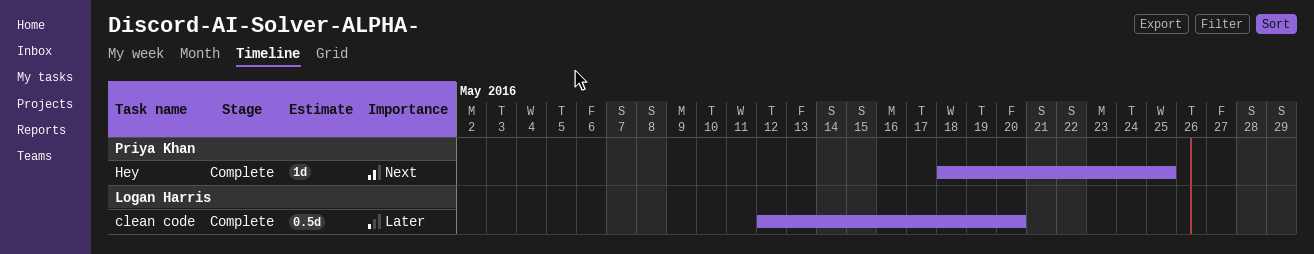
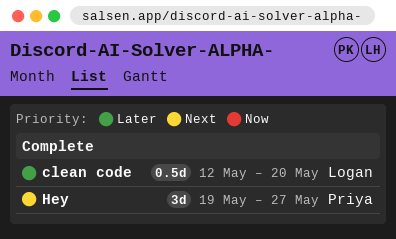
Hey, estimate: 1d -> 3d
Hey, start: May 18 -> May 19
Hey, due: May 25 -> May 27

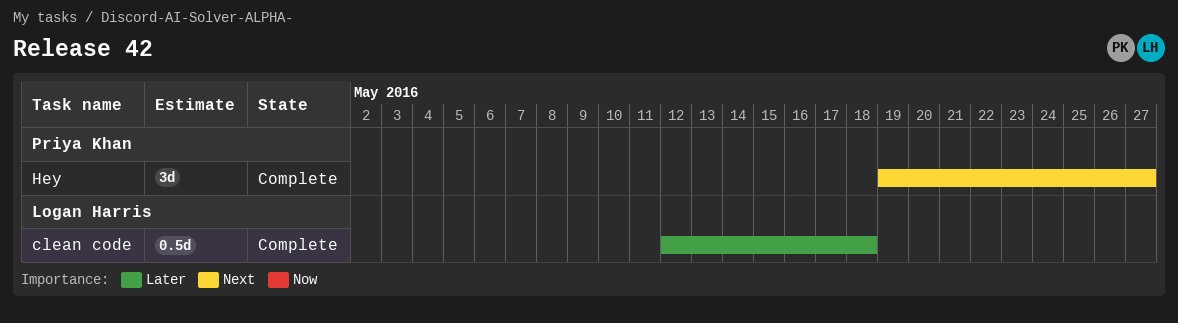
clean code, due: May 20 -> May 18

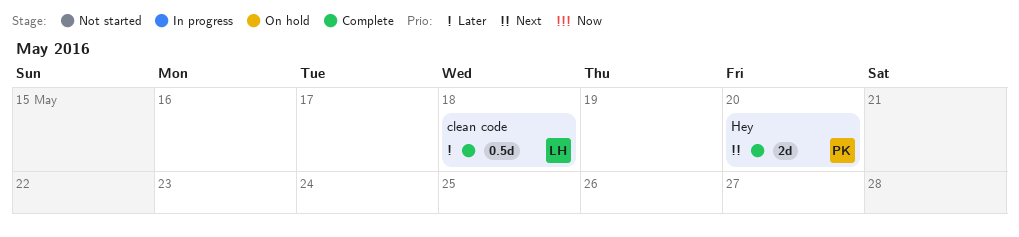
Hey, estimate: 3d -> 2d
Hey, due: May 27 -> May 20

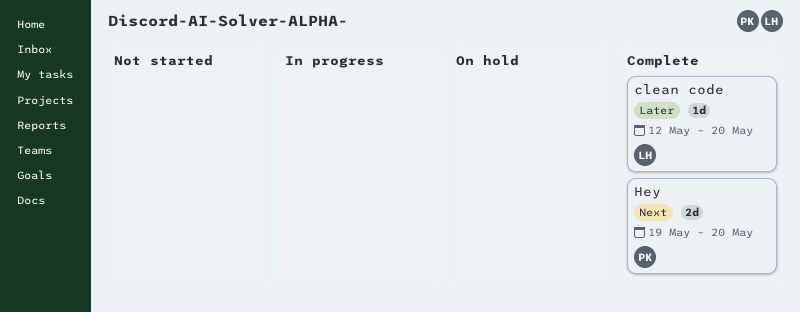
clean code, estimate: 0.5d -> 1d
clean code, due: May 18 -> May 20

